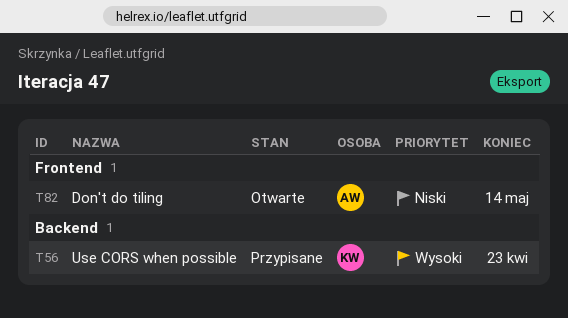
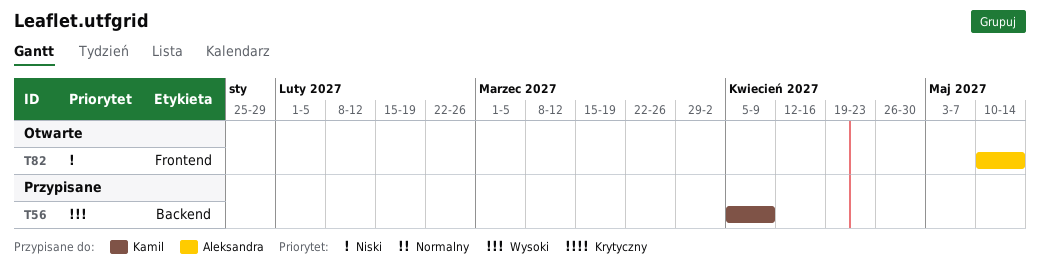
T56, due: Apr 23 -> Apr 9

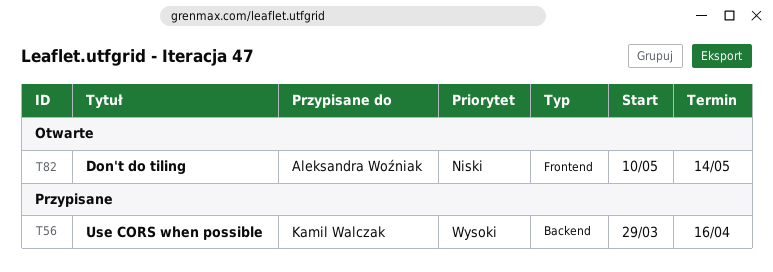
T56, start: Apr 5 -> Mar 29
T56, due: Apr 9 -> Apr 16

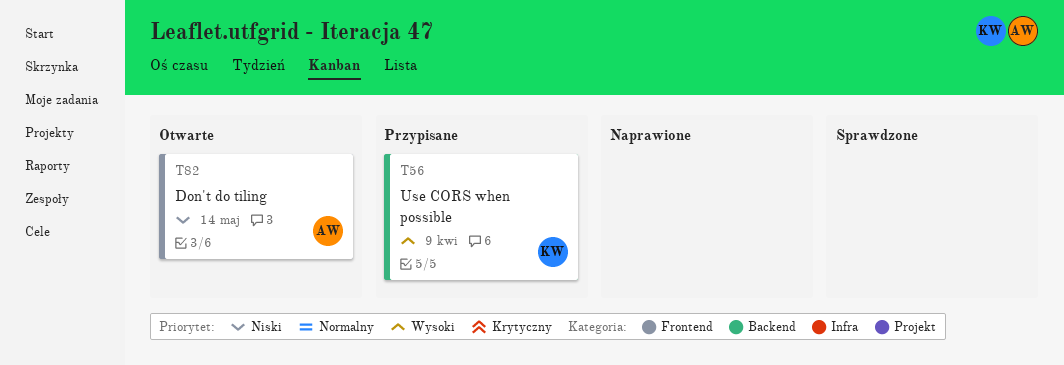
T56, due: Apr 16 -> Apr 9

